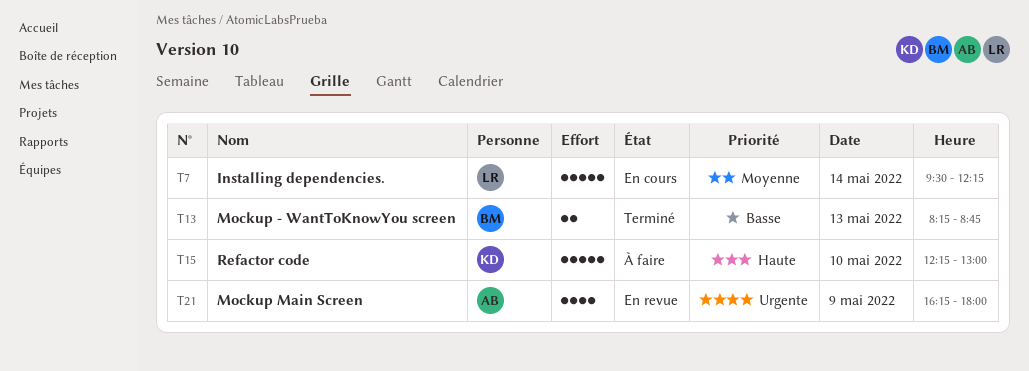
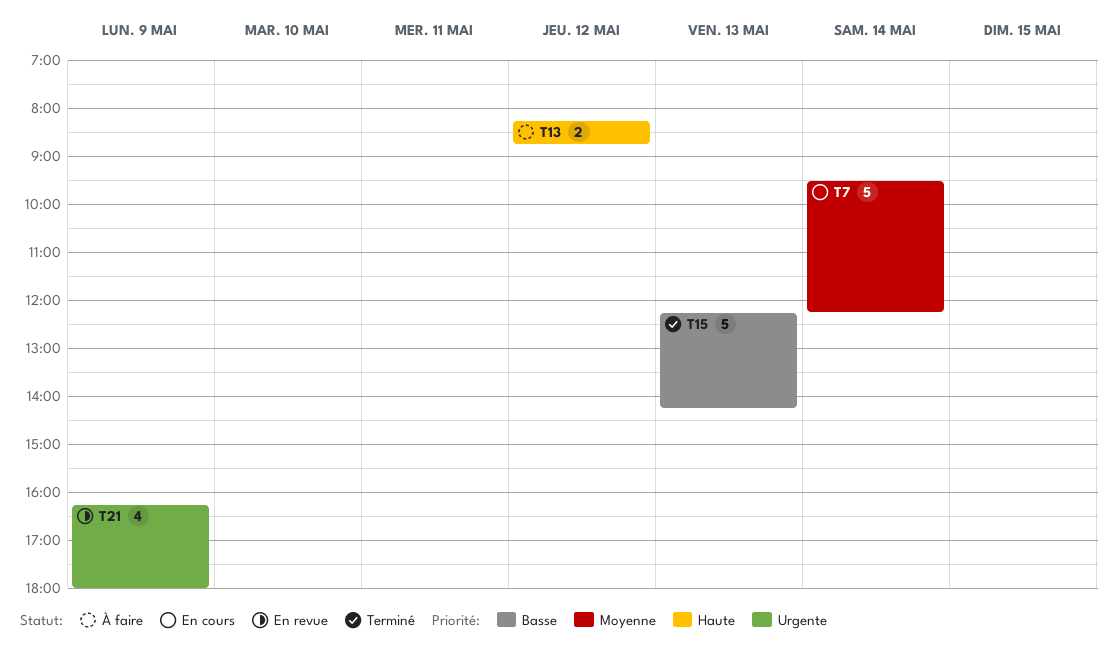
T13, status: Terminé -> À faire
T13, priority: Basse -> Haute
T13, day: May 13 -> May 12
T15, status: À faire -> Terminé
T15, priority: Haute -> Basse
T15, day: May 10 -> May 13
T15, ends: 13:00 -> 14:15

